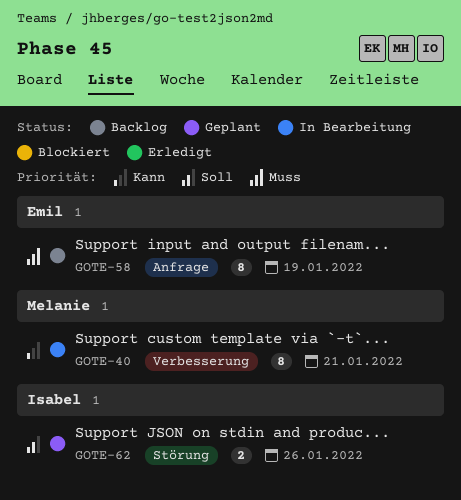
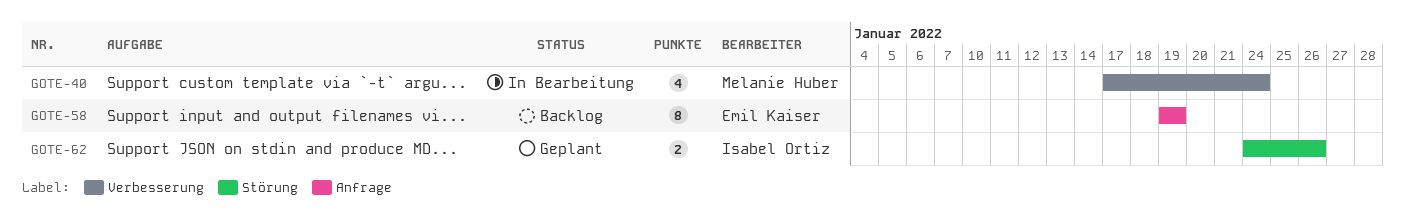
GOTE-40, estimate: 8 -> 4
GOTE-40, due: Jan 21 -> Jan 24

